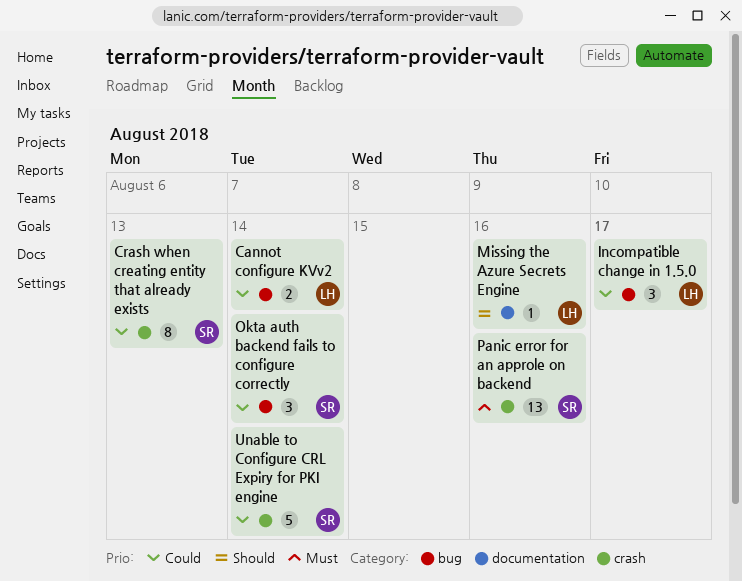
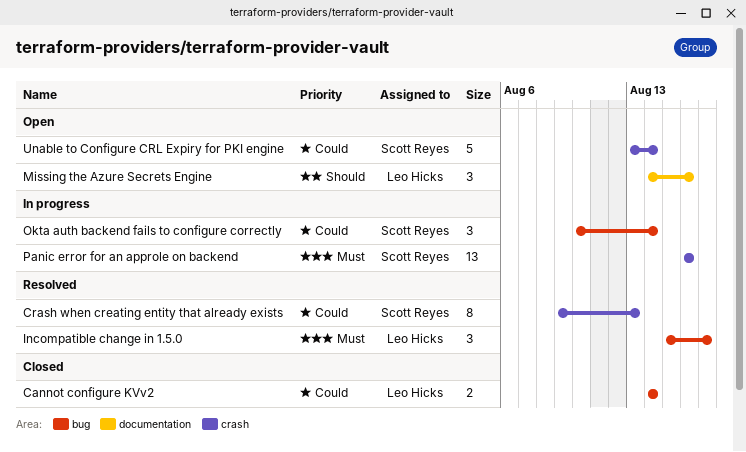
Incompatible change in 1.5.0, priority: Could -> Must
Missing the Azure Secrets Engine, estimate: 1 -> 3

